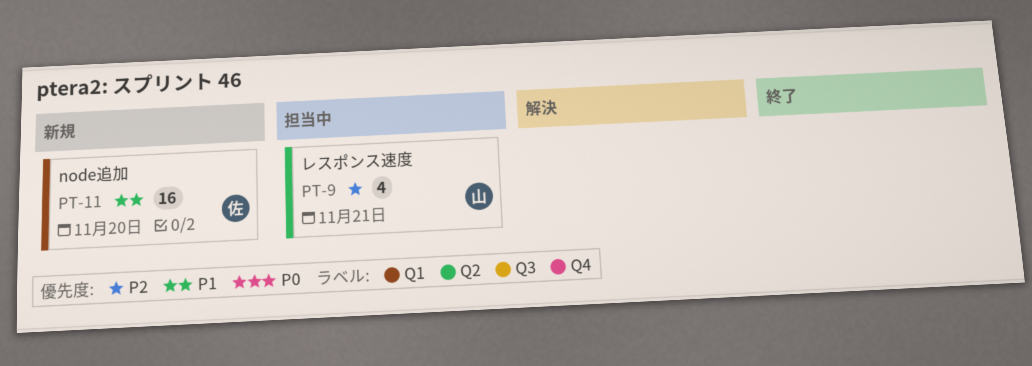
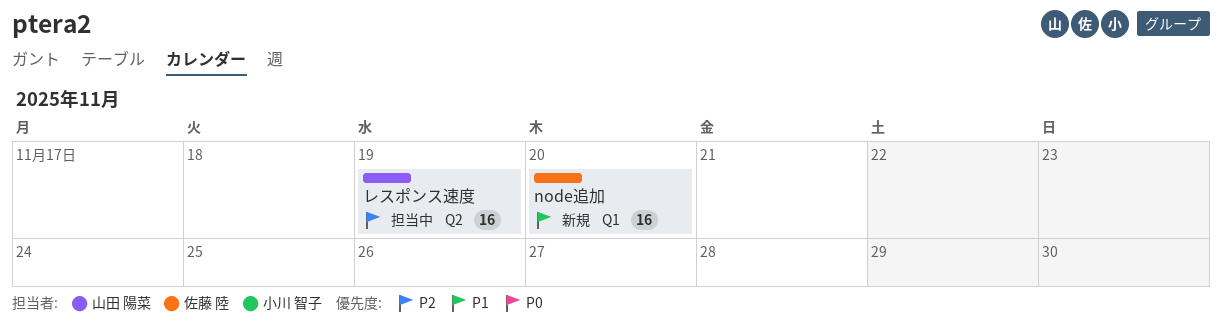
レスポンス速度, estimate: 4 -> 16
レスポンス速度, due: Nov 21 -> Nov 19

